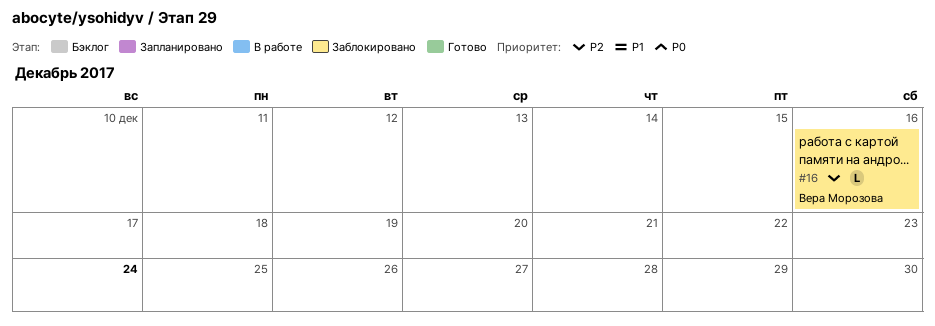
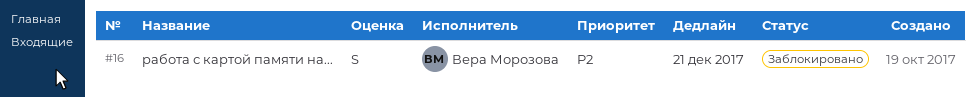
#16, estimate: L -> S
#16, due: Dec 16 -> Dec 21

